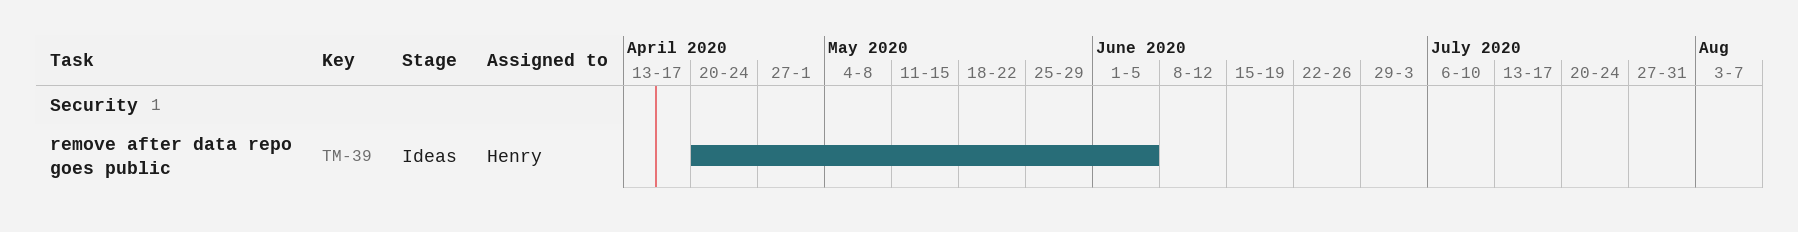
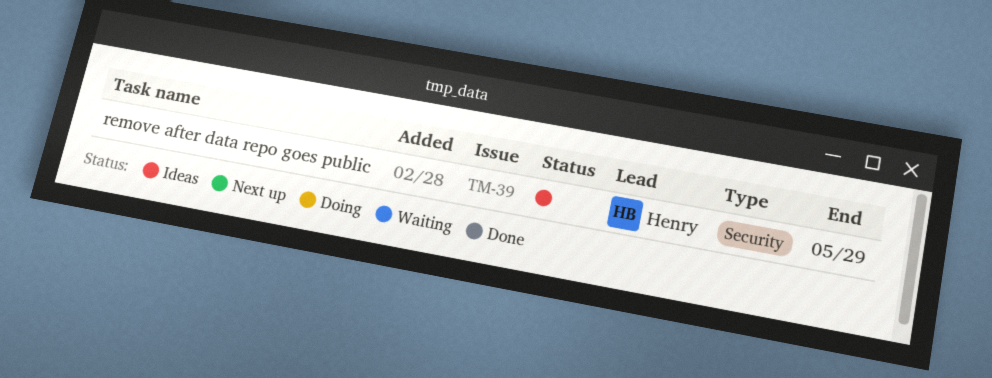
TM-39, due: Jun 5 -> May 29

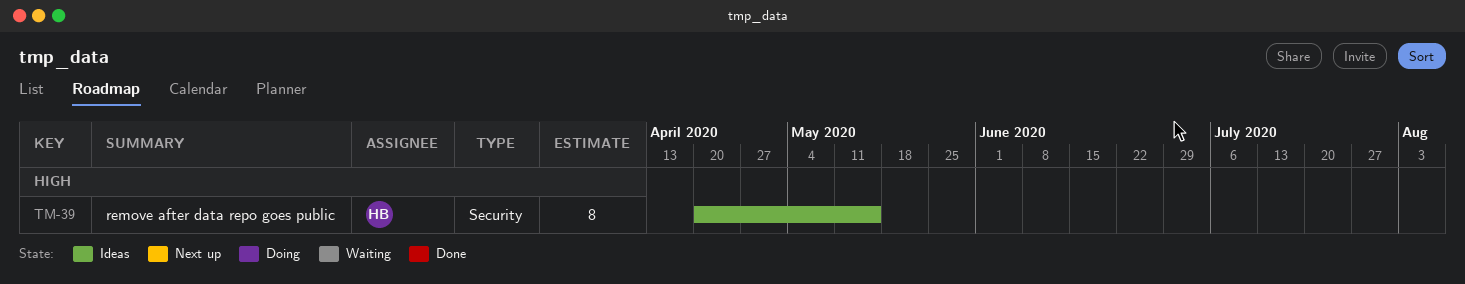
TM-39, due: May 29 -> May 15

